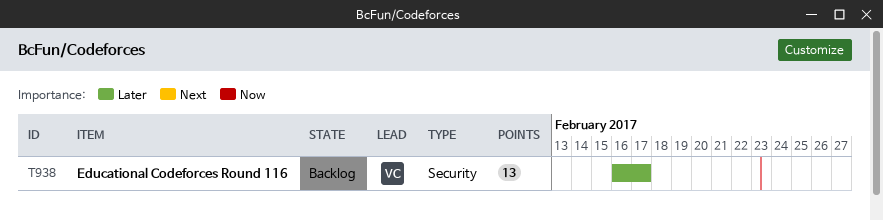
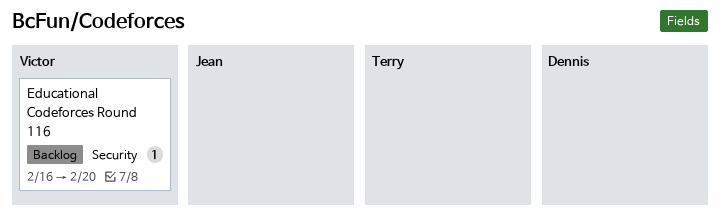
Educational Codeforces Round 116, estimate: 13 -> 1
Educational Codeforces Round 116, due: Feb 17 -> Feb 20

